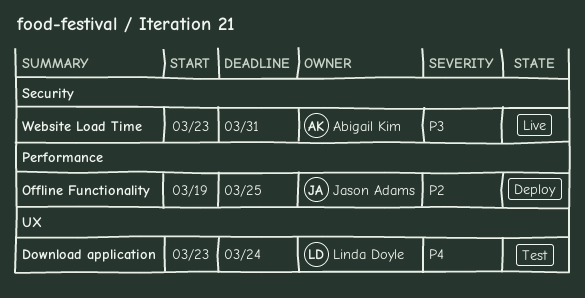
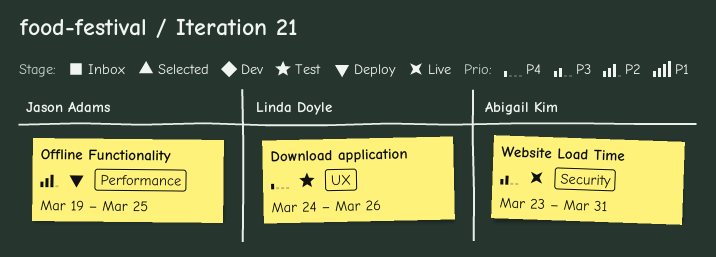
Download application, start: Mar 23 -> Mar 24
Download application, due: Mar 24 -> Mar 26

